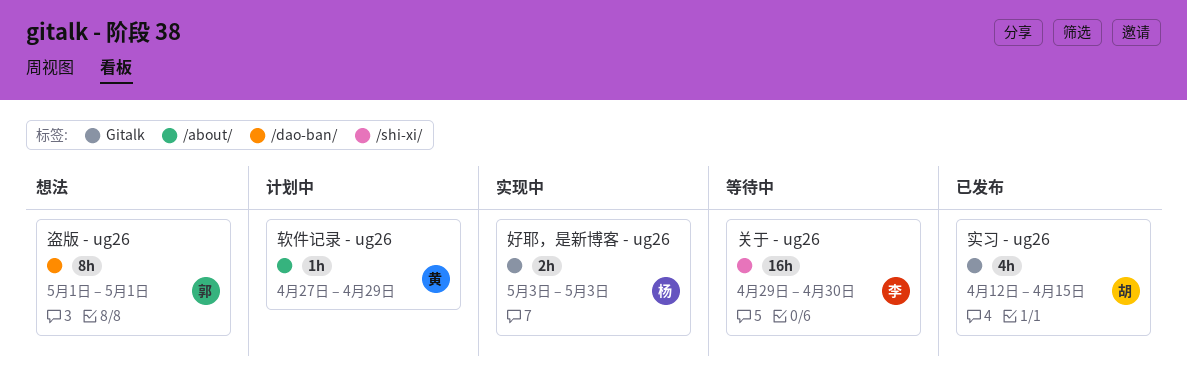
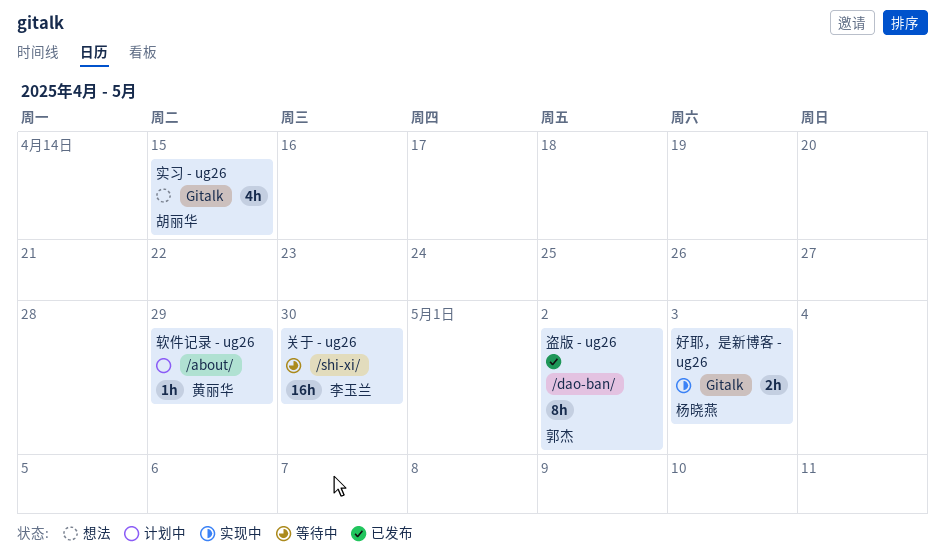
实习 - ug26, status: 已发布 -> 想法
盗版 - ug26, status: 想法 -> 已发布
盗版 - ug26, due: May 1 -> May 2

